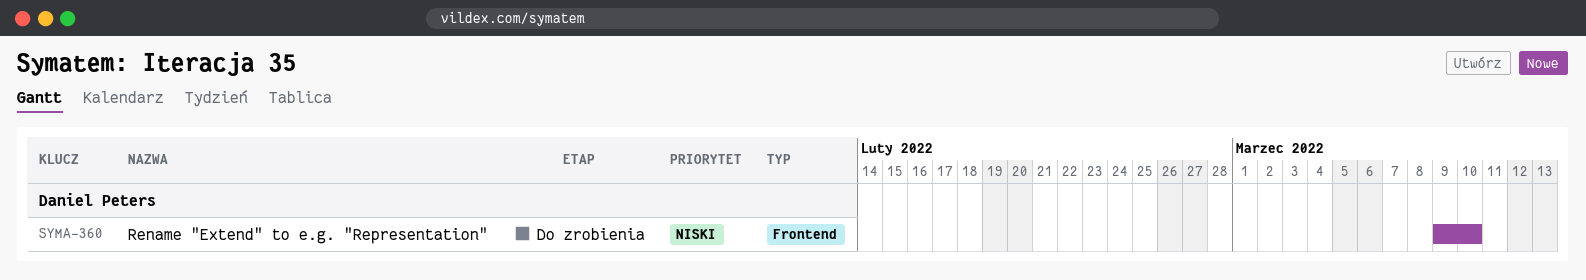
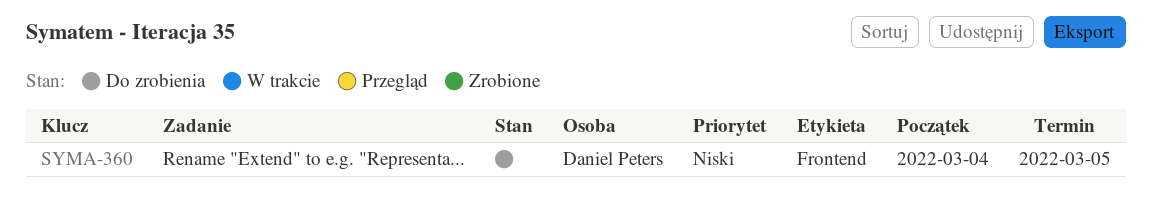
SYMA-360, start: Mar 9 -> Mar 4
SYMA-360, due: Mar 10 -> Mar 5

